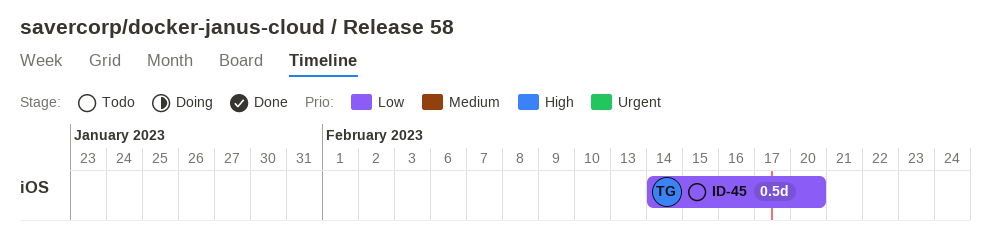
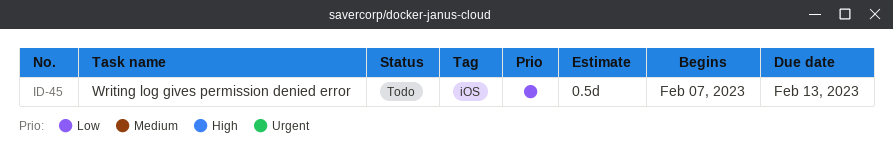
ID-45, start: Feb 14 -> Feb 7
ID-45, due: Feb 20 -> Feb 13

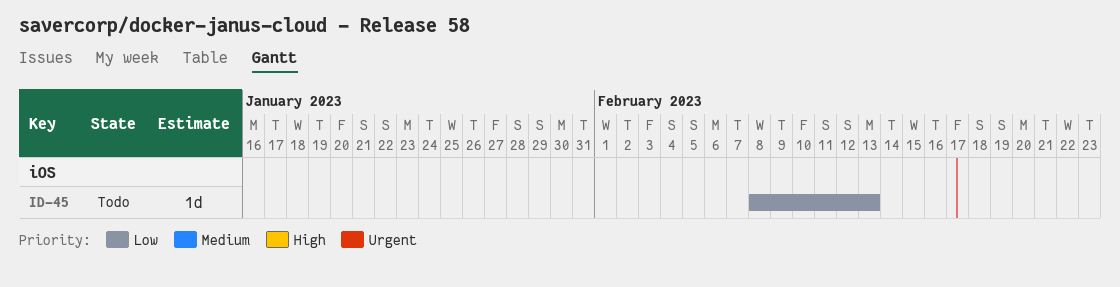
ID-45, estimate: 0.5d -> 1d
ID-45, start: Feb 7 -> Feb 8

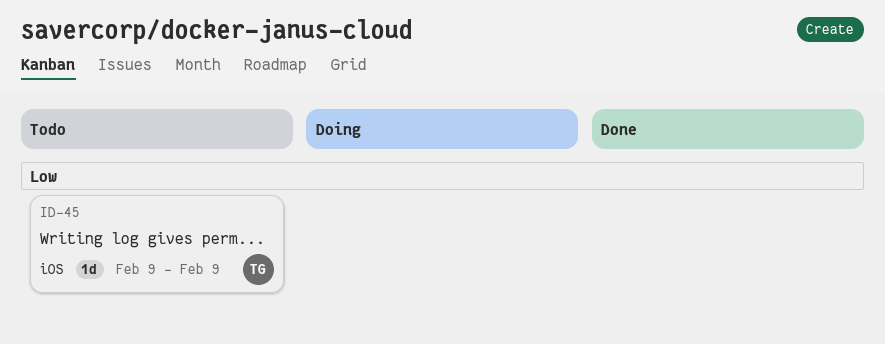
ID-45, start: Feb 8 -> Feb 9
ID-45, due: Feb 13 -> Feb 9

